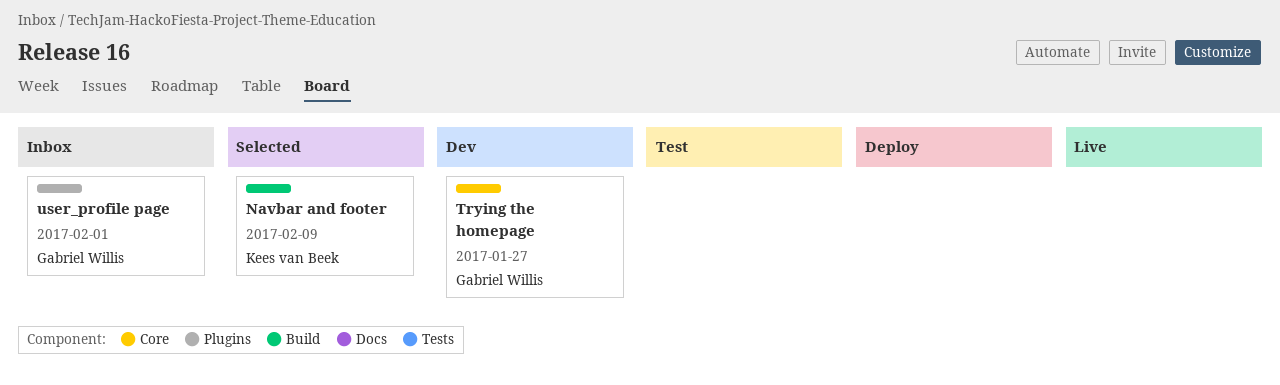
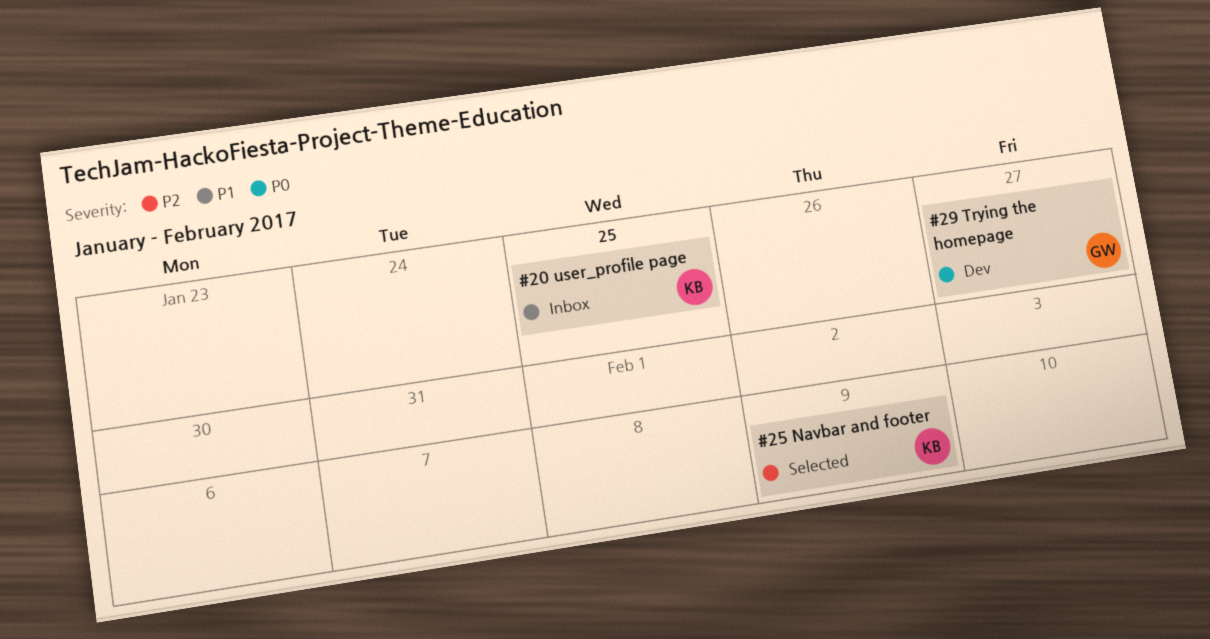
user_profile page, owner: Gabriel Willis -> Kees van Beek
user_profile page, due: Feb 1 -> Jan 25

